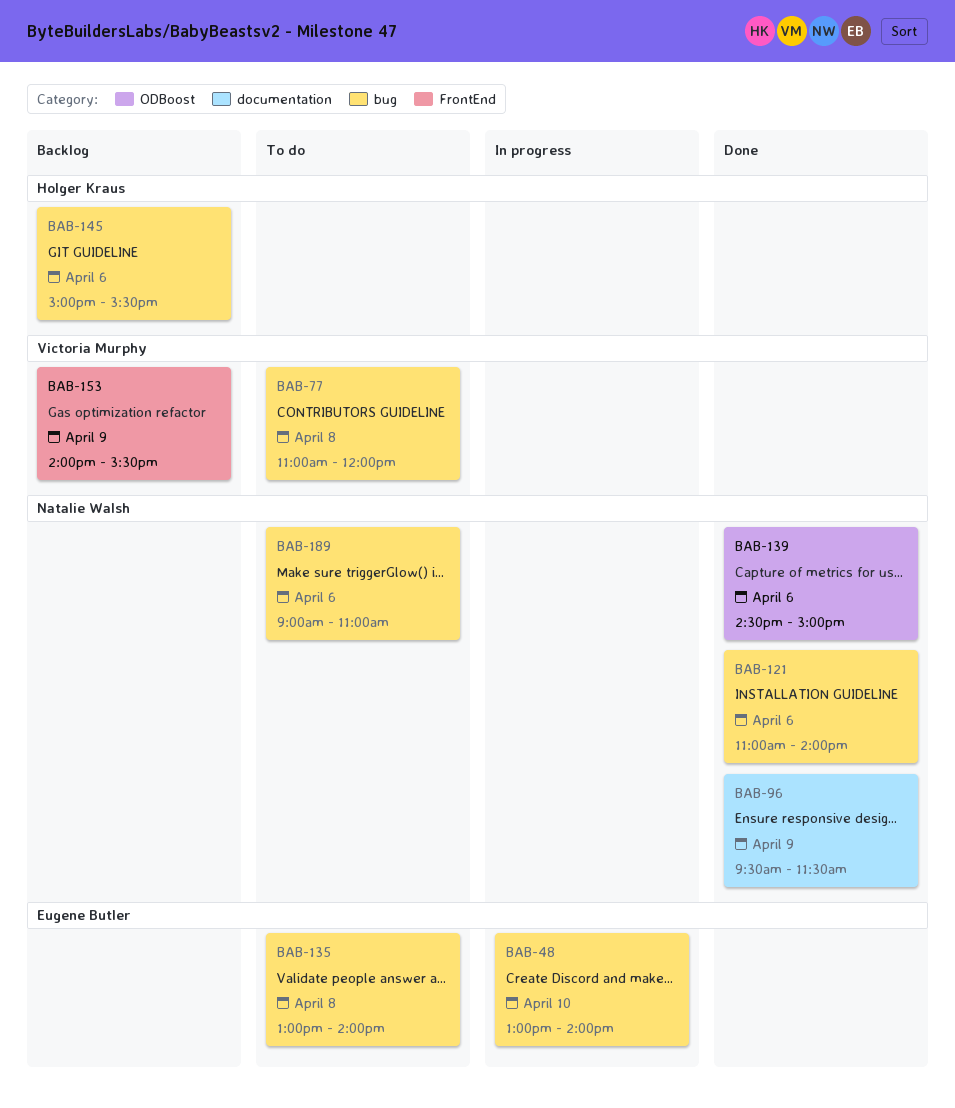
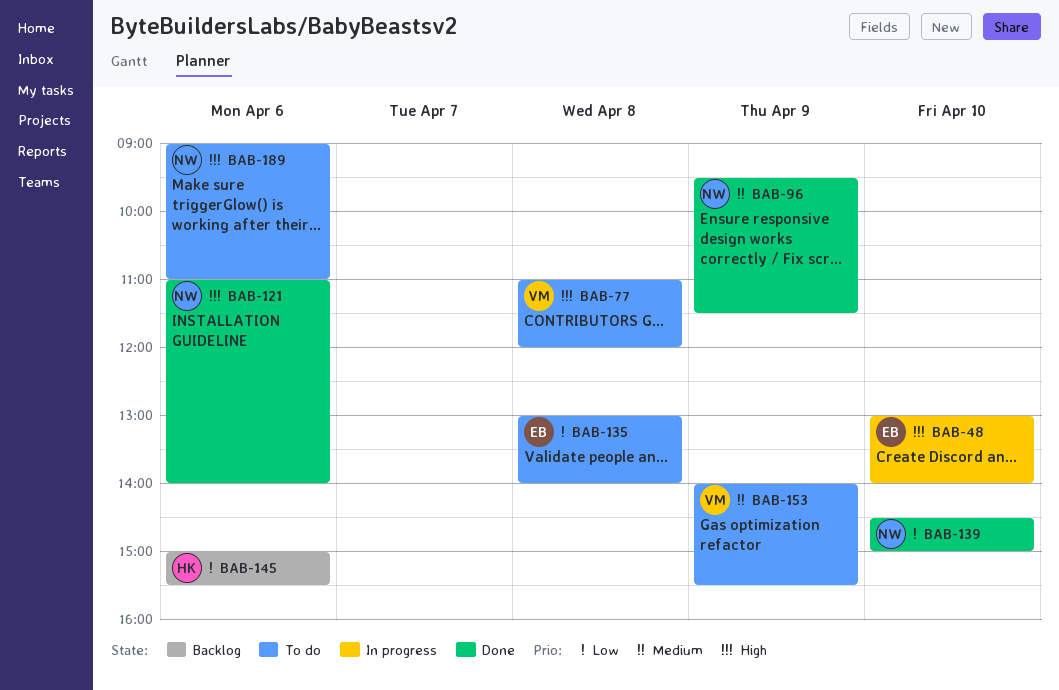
BAB-139, day: Apr 6 -> Apr 10
BAB-153, status: Backlog -> To do

